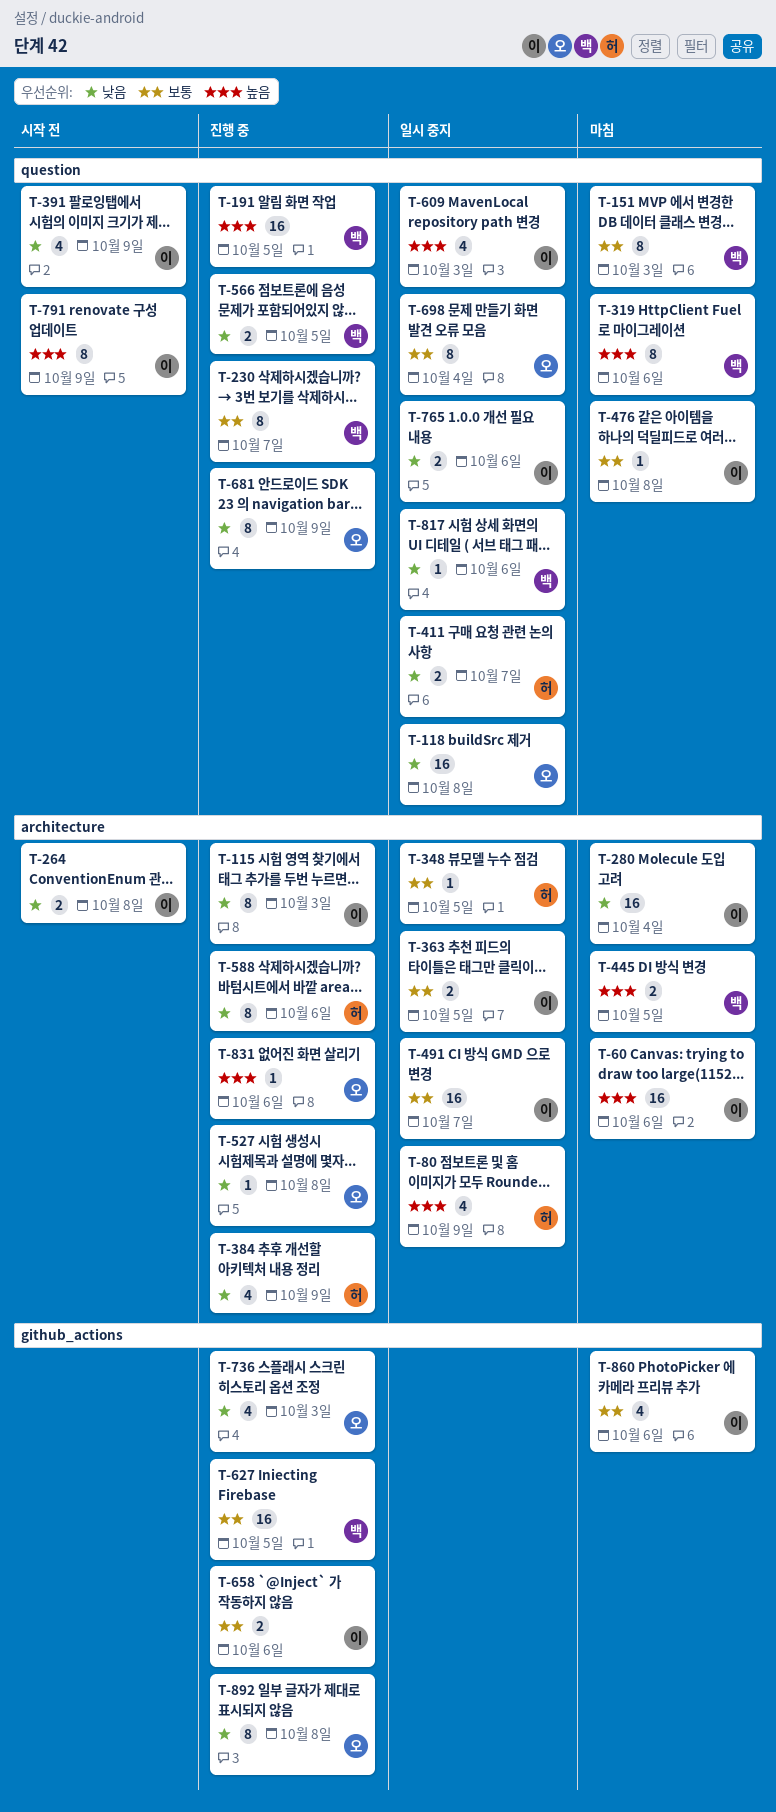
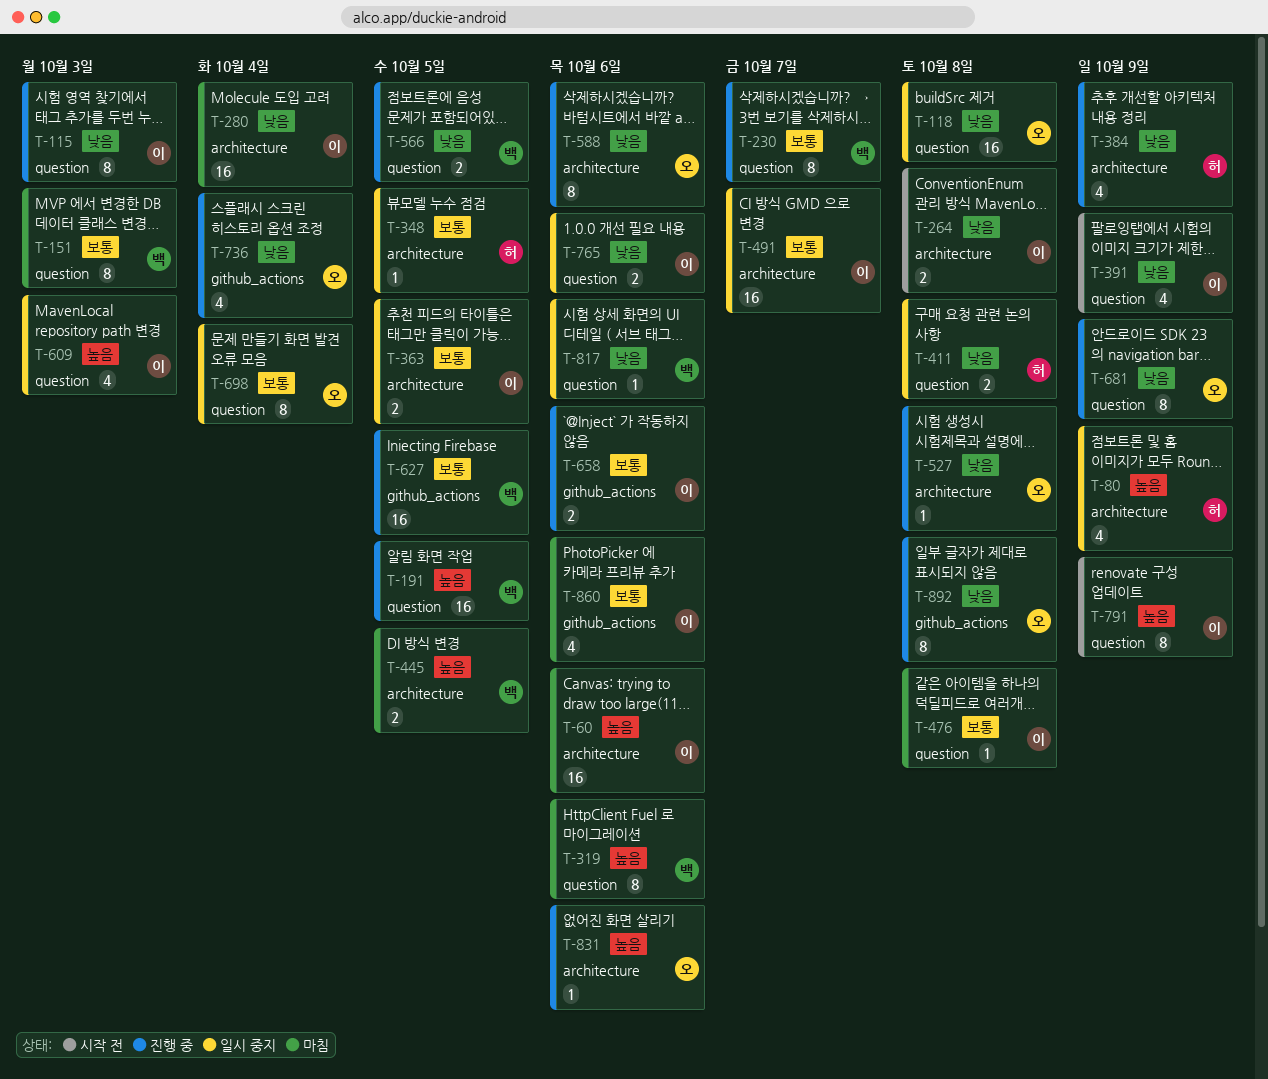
T-115, label: architecture -> question
T-411, due: Oct 7 -> Oct 8
T-588, owner: 허 -> 오
T-736, due: Oct 3 -> Oct 4

